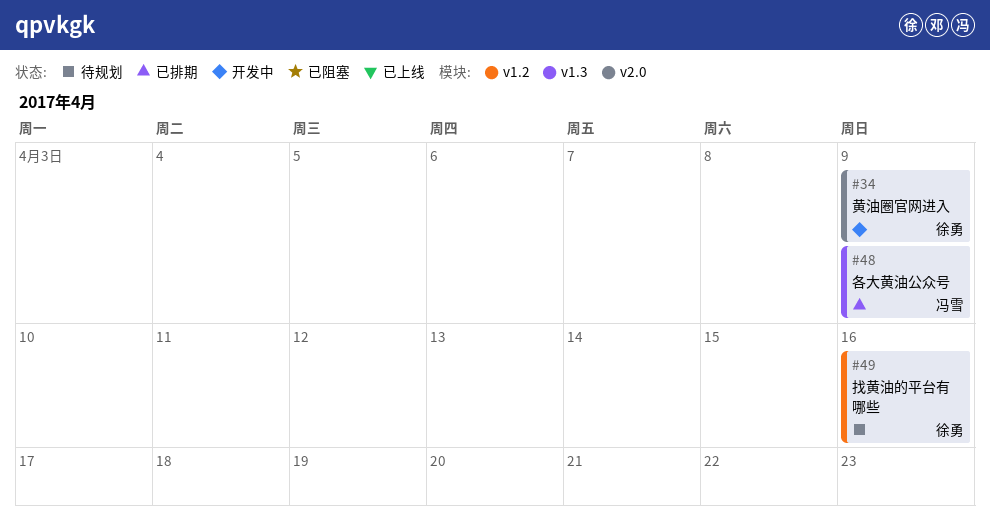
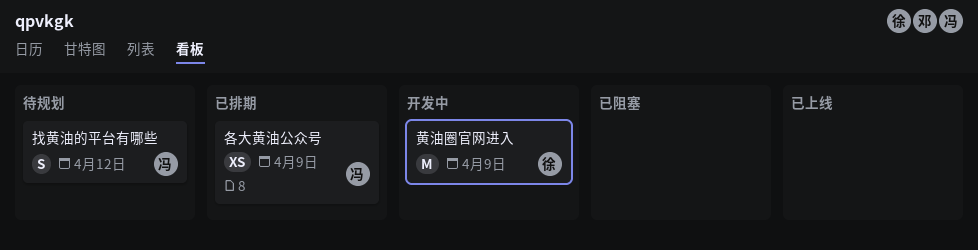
找黄油的平台有哪些, owner: 徐勇 -> 冯雪
找黄油的平台有哪些, due: Apr 16 -> Apr 12

